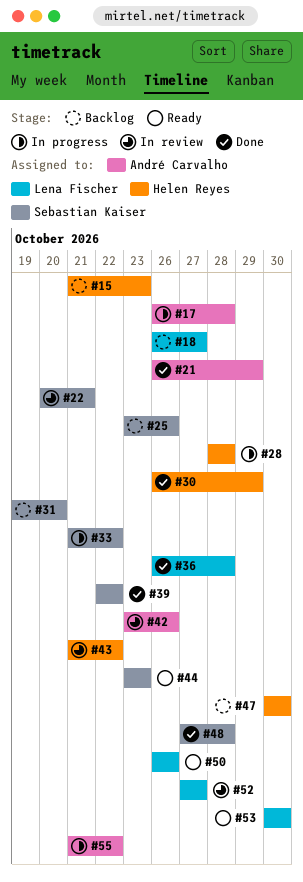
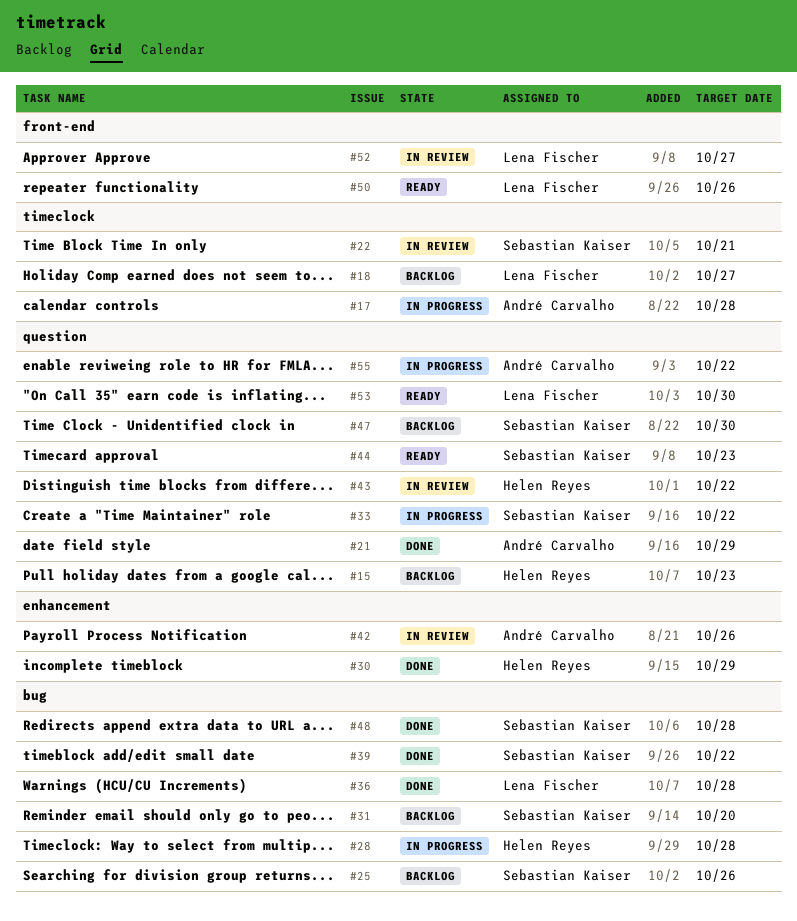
#47, owner: Helen Reyes -> Sebastian Kaiser

